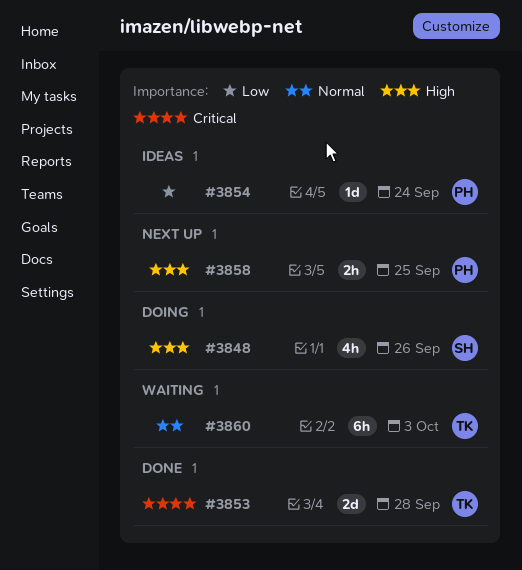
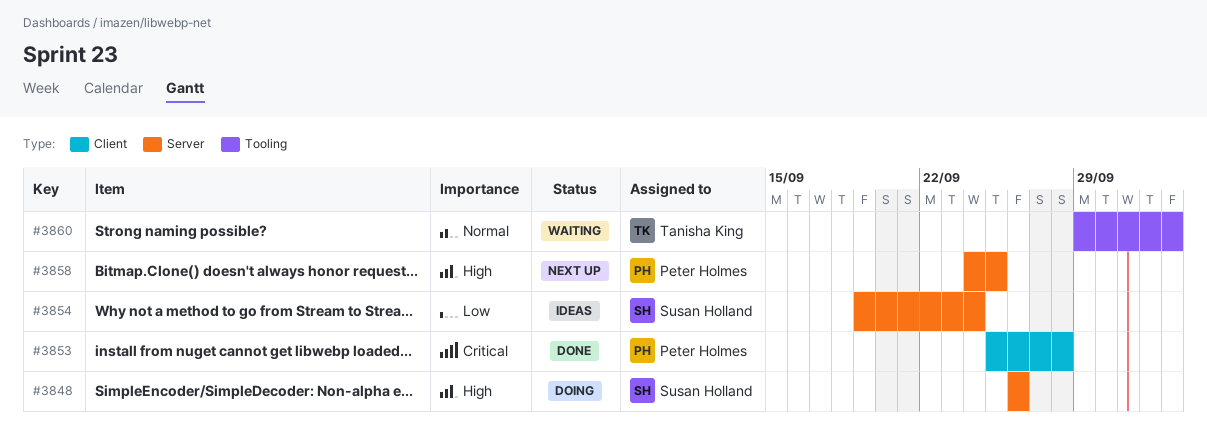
#3853, owner: Tanisha King -> Peter Holmes
#3854, owner: Peter Holmes -> Susan Holland

